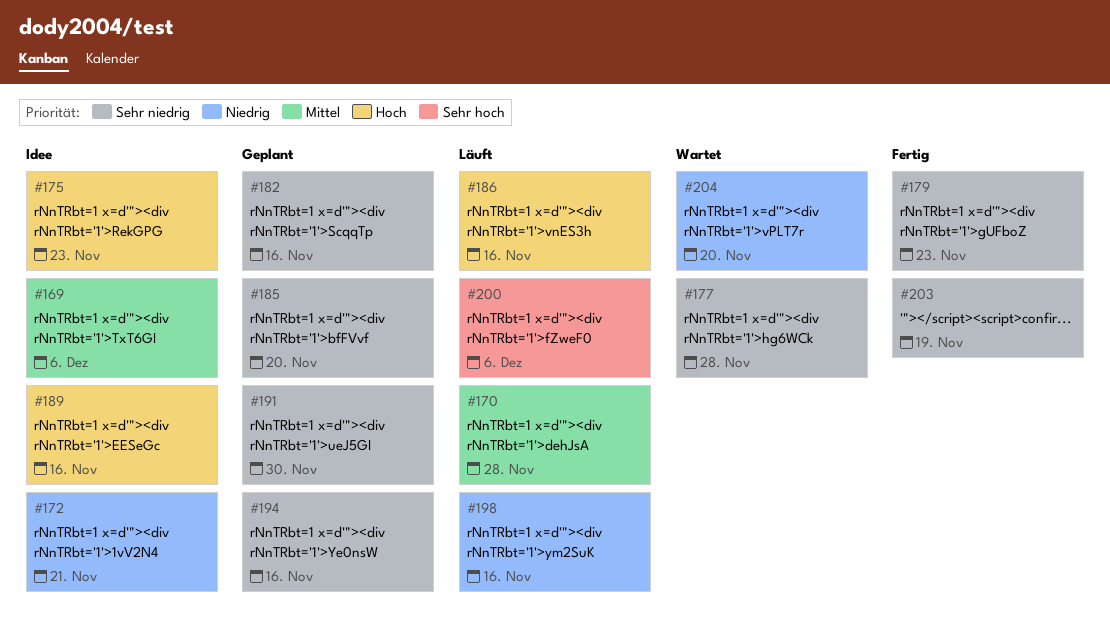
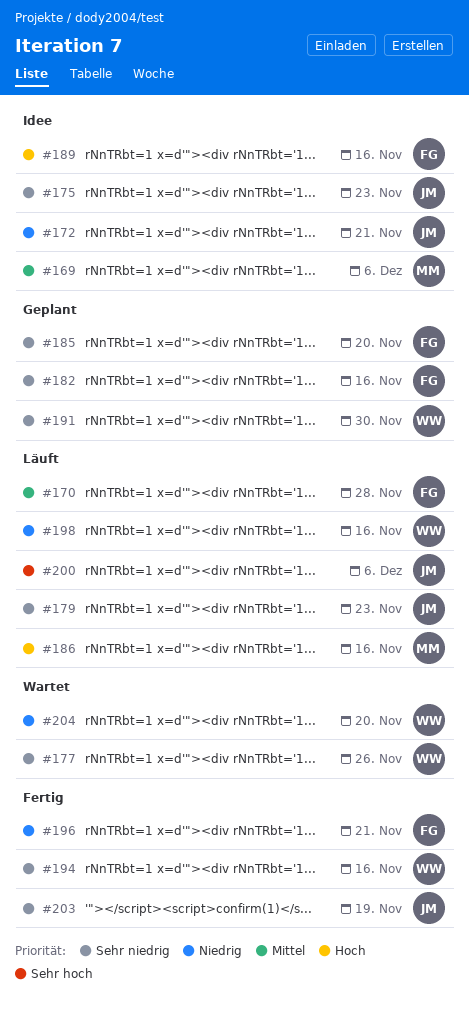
#175, priority: Hoch -> Sehr niedrig
#177, due: Nov 28 -> Nov 26
#179, status: Fertig -> Läuft
#194, status: Geplant -> Fertig
#196: none -> present

